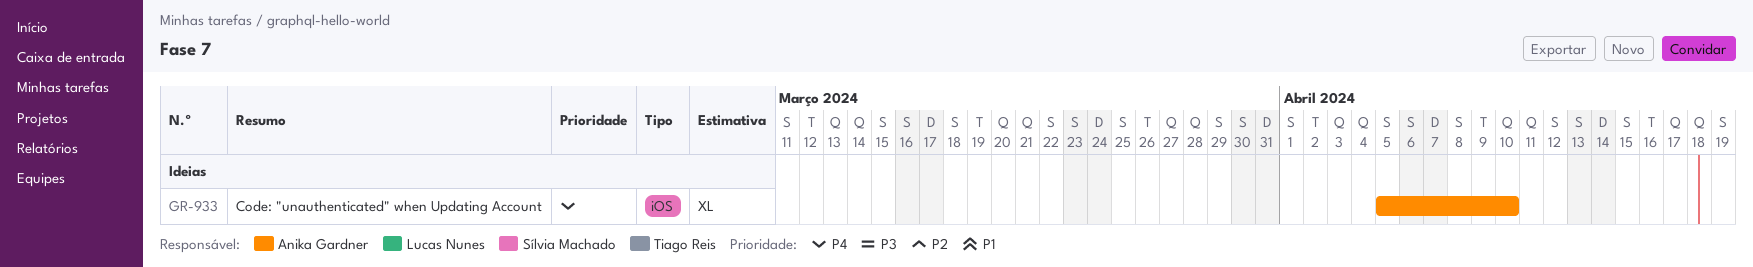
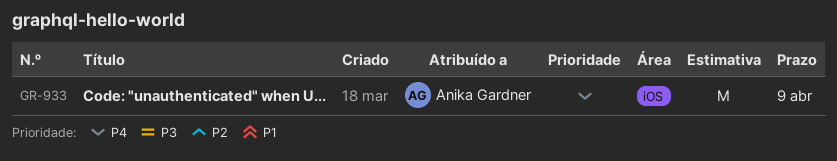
GR-933, estimate: XL -> M
GR-933, due: Apr 10 -> Apr 9

